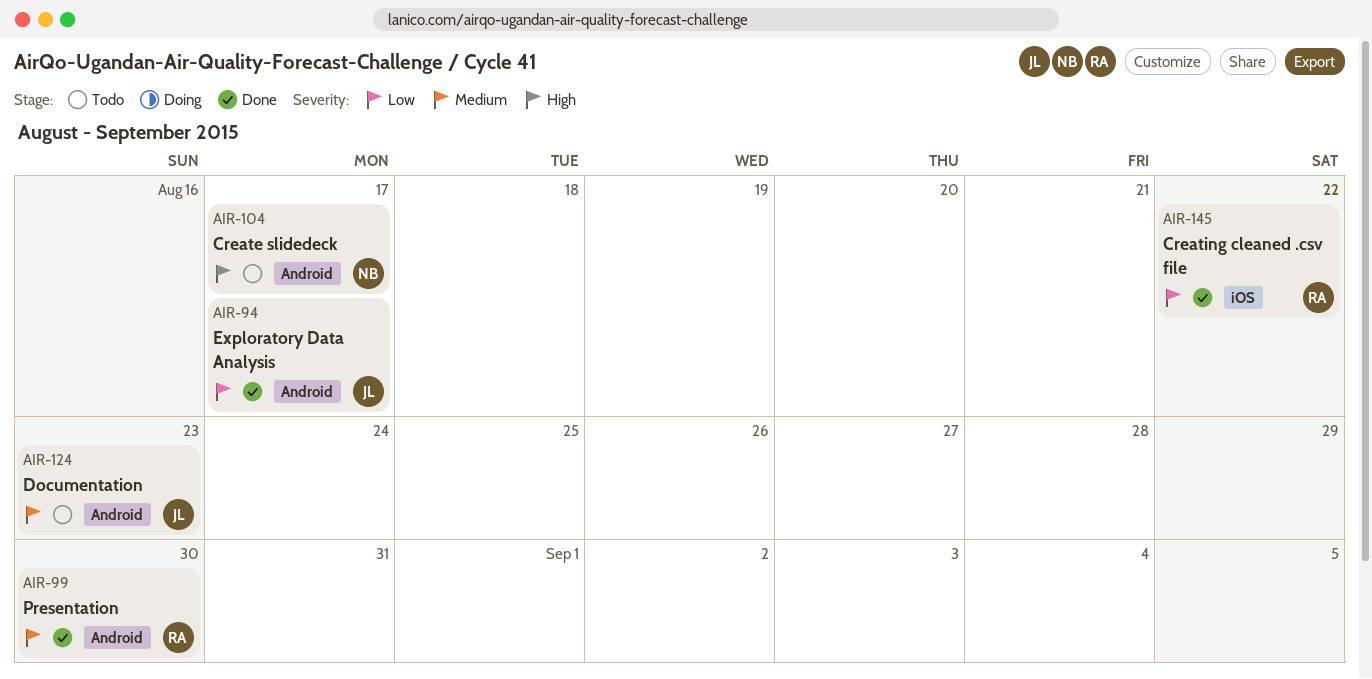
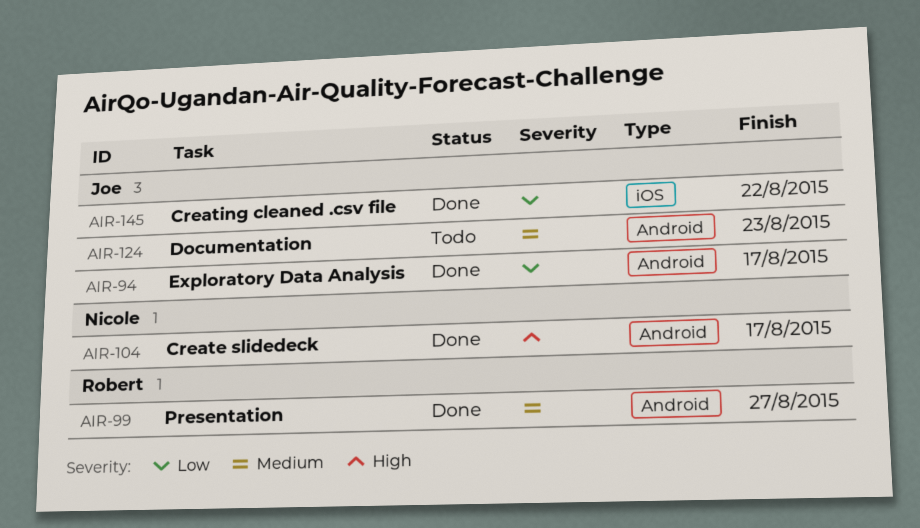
AIR-99, due: Aug 30 -> Aug 27
AIR-104, status: Todo -> Done
AIR-145, owner: Robert -> Joe

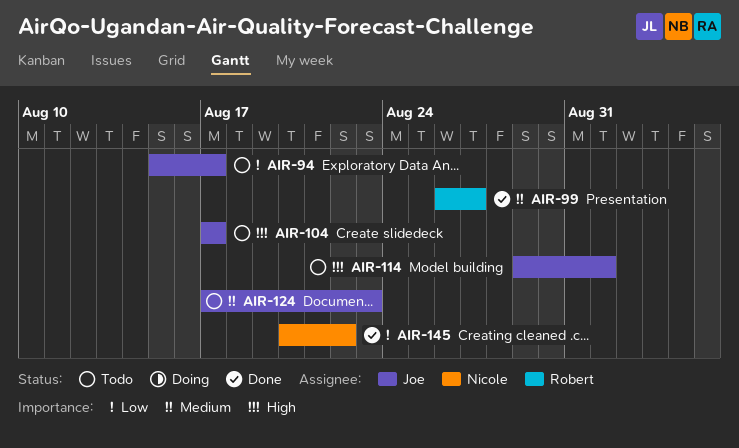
AIR-94, status: Done -> Todo
AIR-104, status: Done -> Todo
AIR-104, owner: Nicole -> Joe
AIR-114: none -> present
AIR-145, owner: Joe -> Nicole

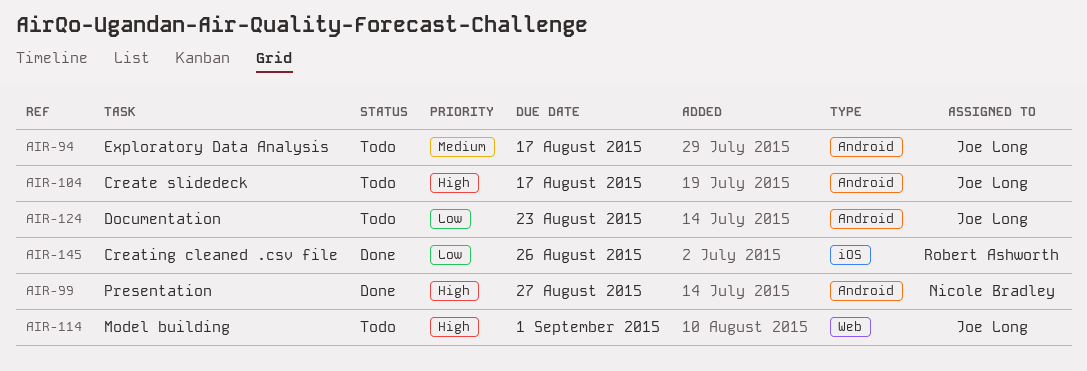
AIR-94, priority: Low -> Medium
AIR-99, owner: Robert Ashworth -> Nicole Bradley
AIR-99, priority: Medium -> High
AIR-124, priority: Medium -> Low
AIR-145, owner: Nicole Bradley -> Robert Ashworth
AIR-145, due: Aug 22 -> Aug 26

